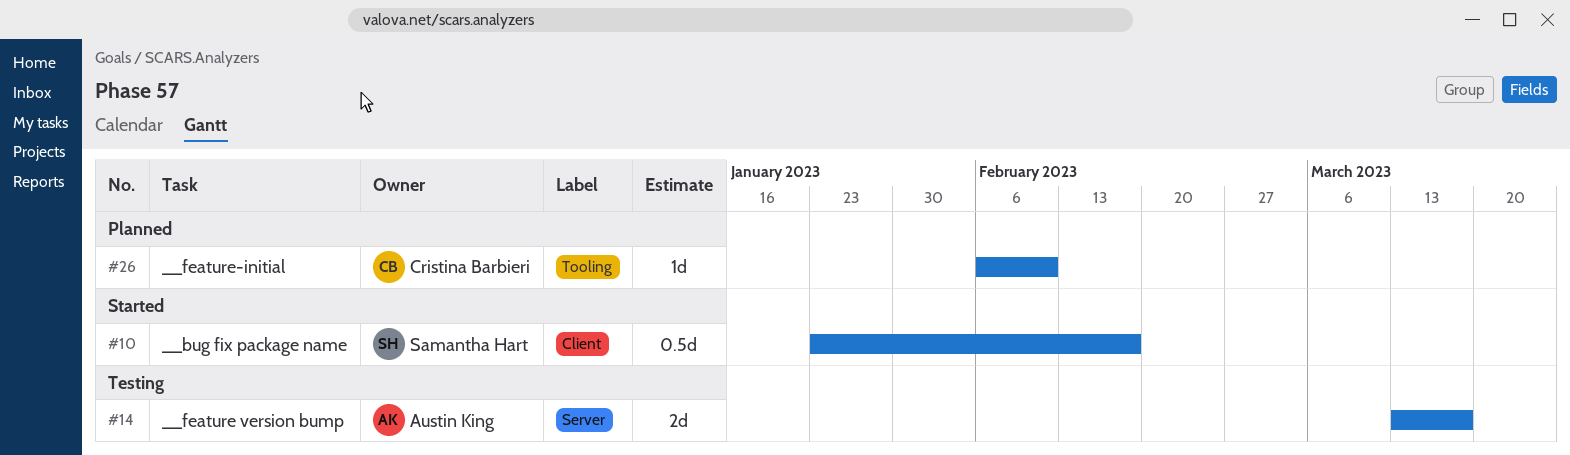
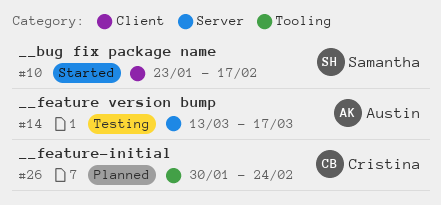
#26, start: Feb 6 -> Jan 30
#26, due: Feb 10 -> Feb 24

